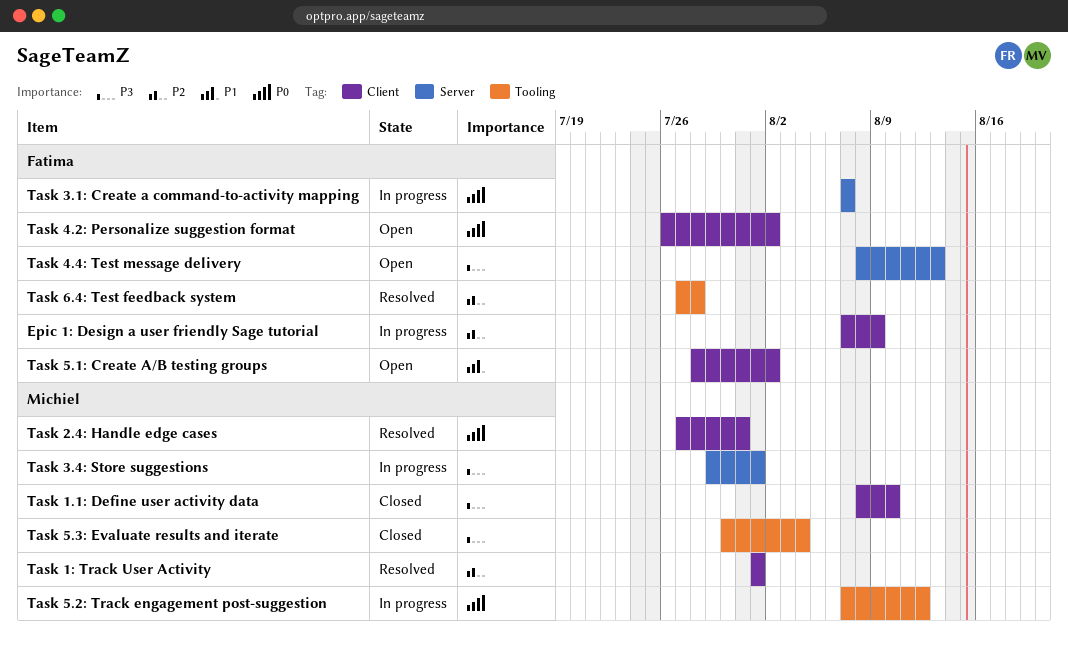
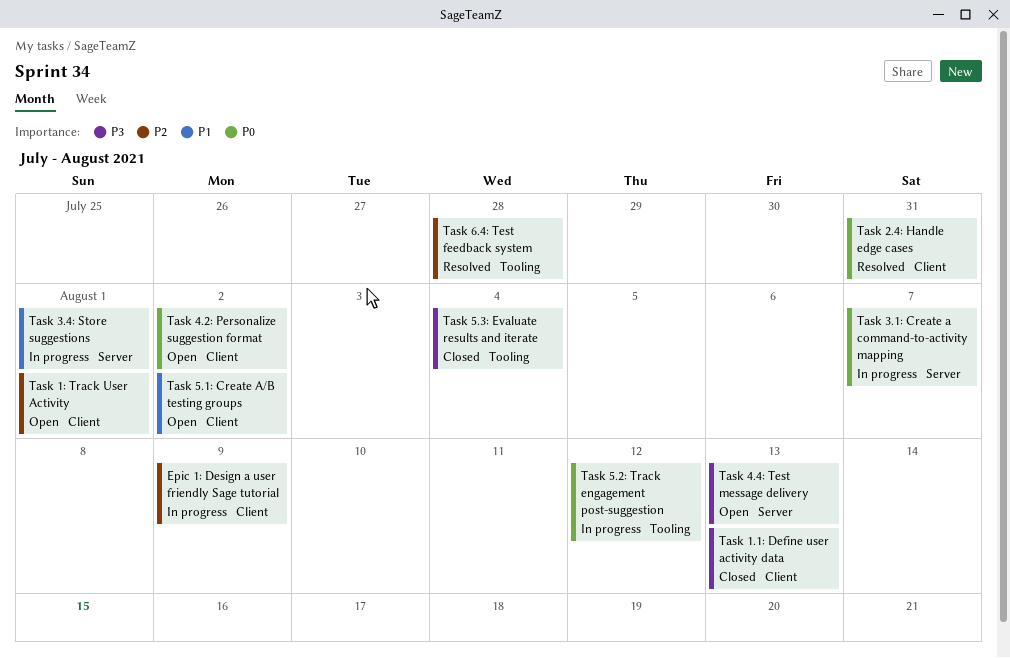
Task 1.1: Define user activity data, due: Aug 10 -> Aug 13
Task 1: Track User Activity, status: Resolved -> Open
Task 3.4: Store suggestions, priority: P3 -> P1

